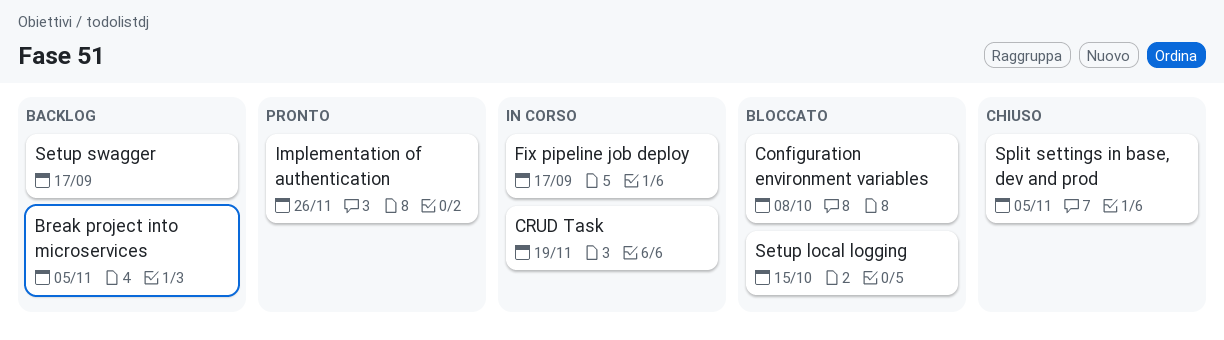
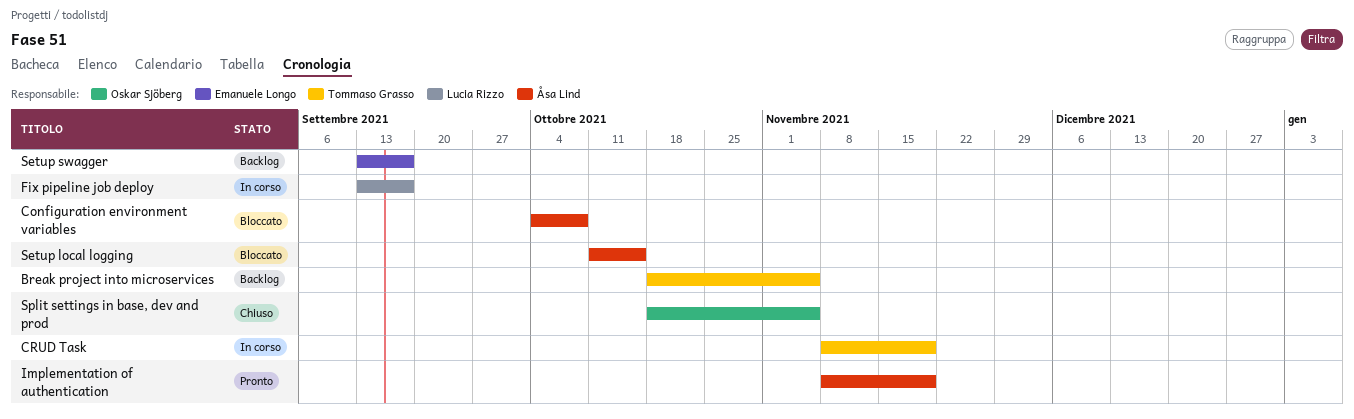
Implementation of authentication, due: Nov 26 -> Nov 19

